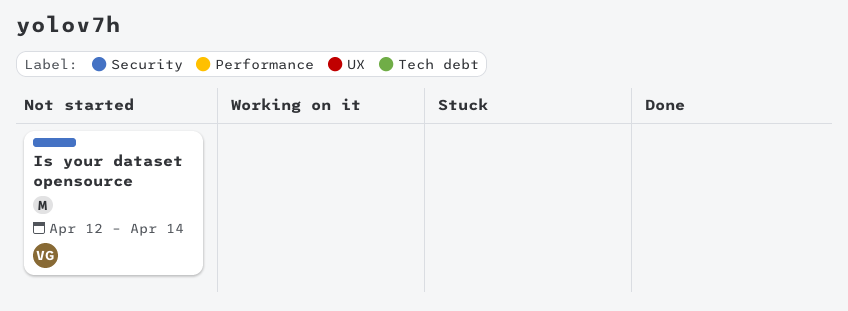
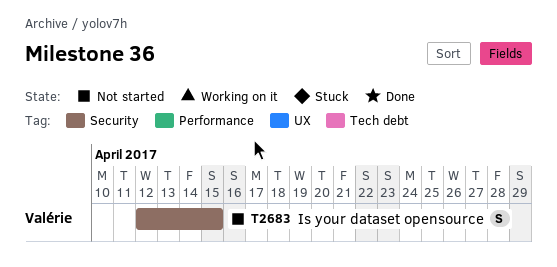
Is your dataset opensource, estimate: M -> S
Is your dataset opensource, due: Apr 14 -> Apr 15

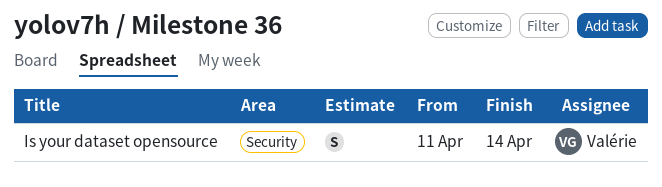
Is your dataset opensource, start: Apr 12 -> Apr 11
Is your dataset opensource, due: Apr 15 -> Apr 14

